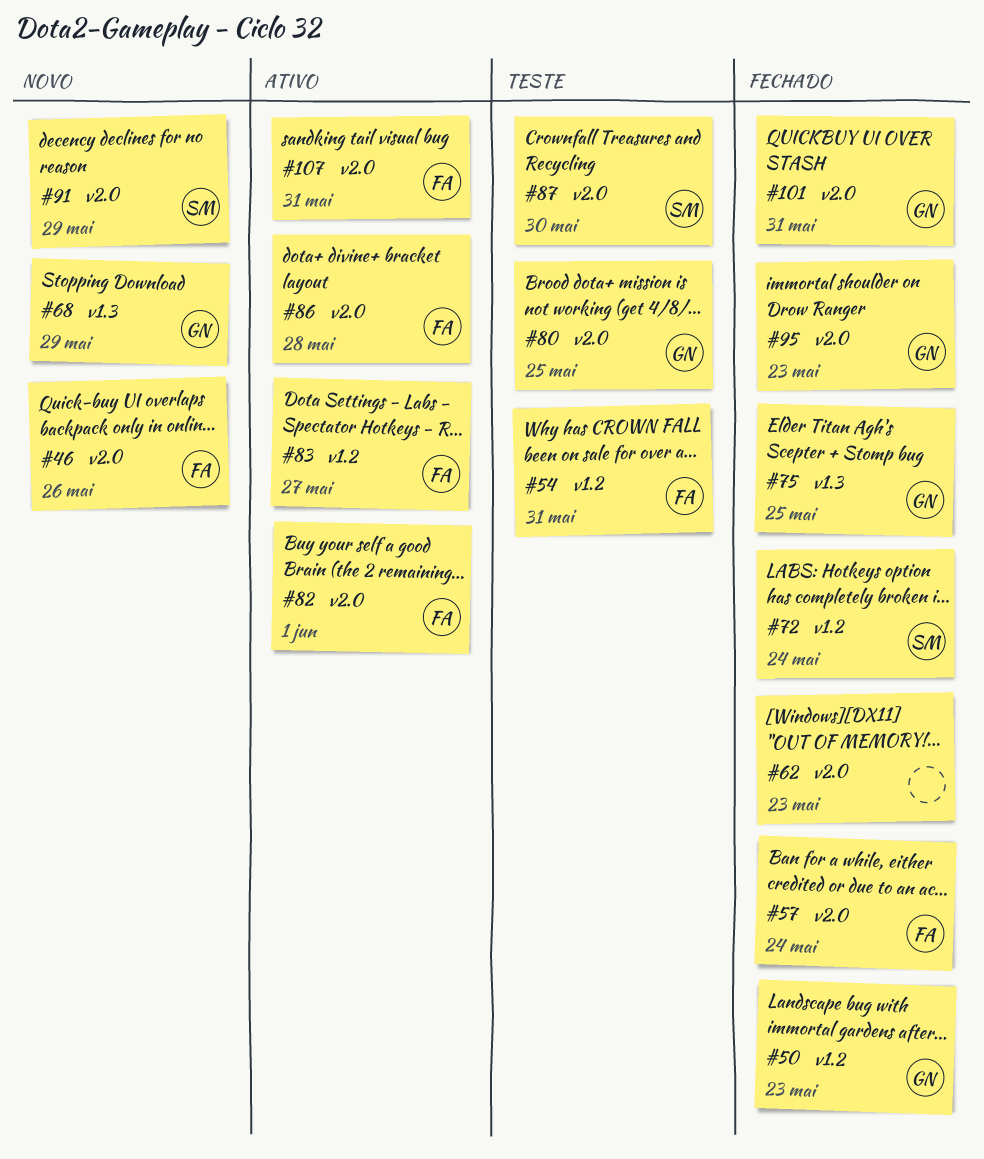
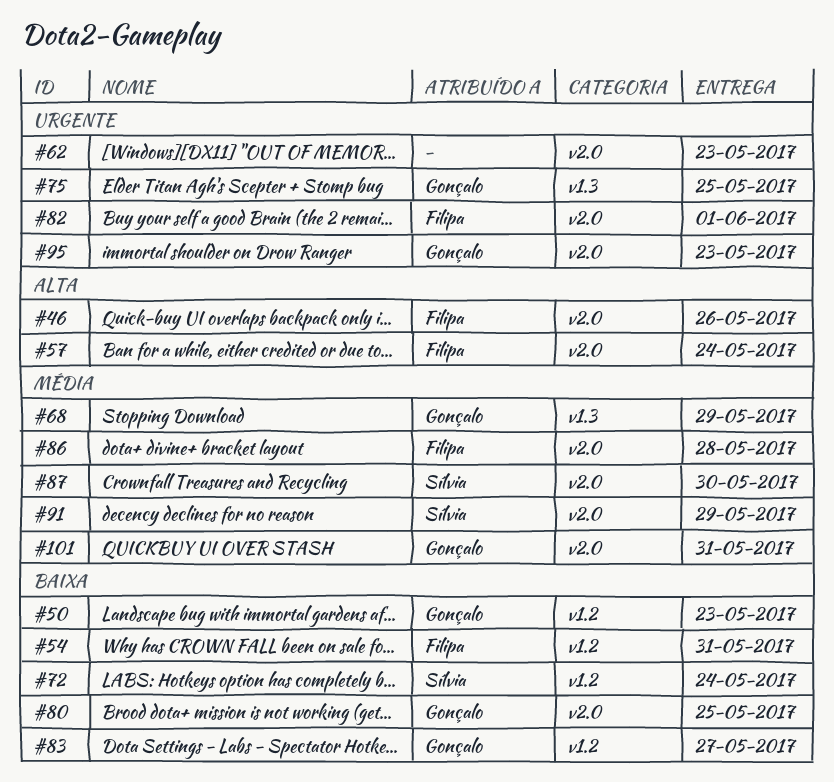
#83, owner: Filipa -> Gonçalo
#107: present -> none

